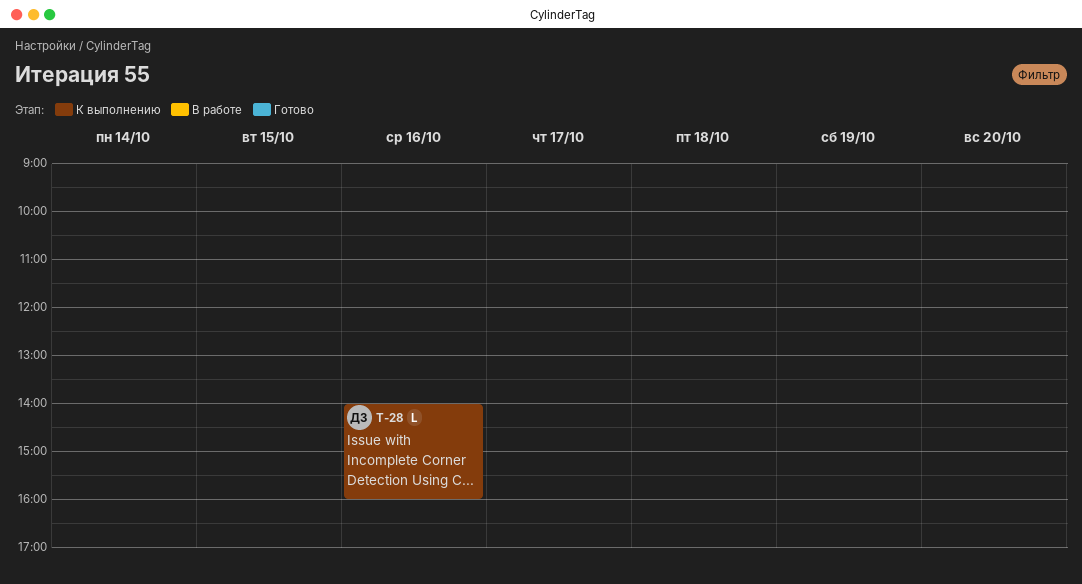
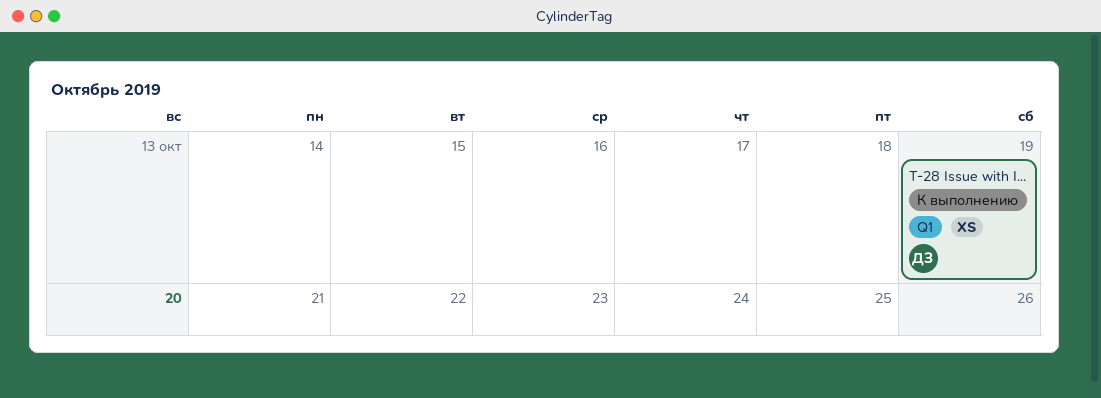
T-28, estimate: L -> XS
T-28, day: Oct 16 -> Oct 19

